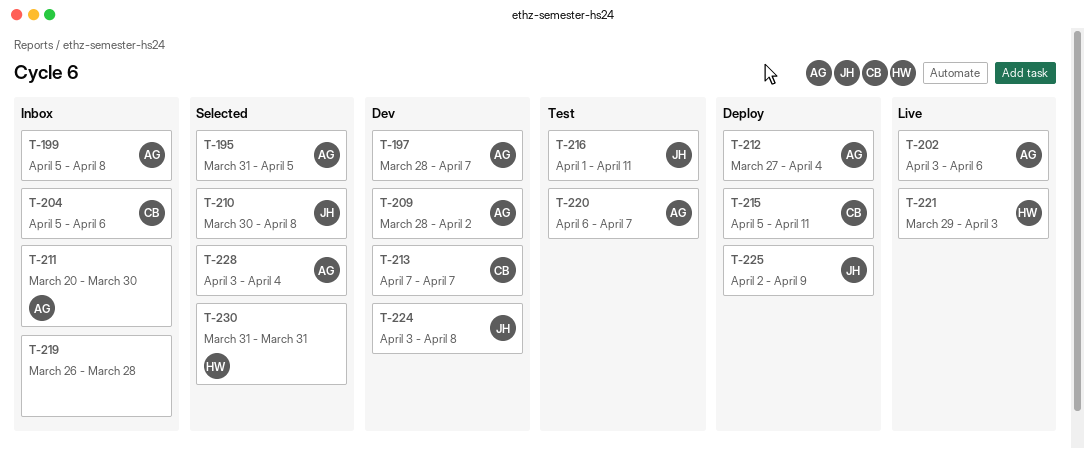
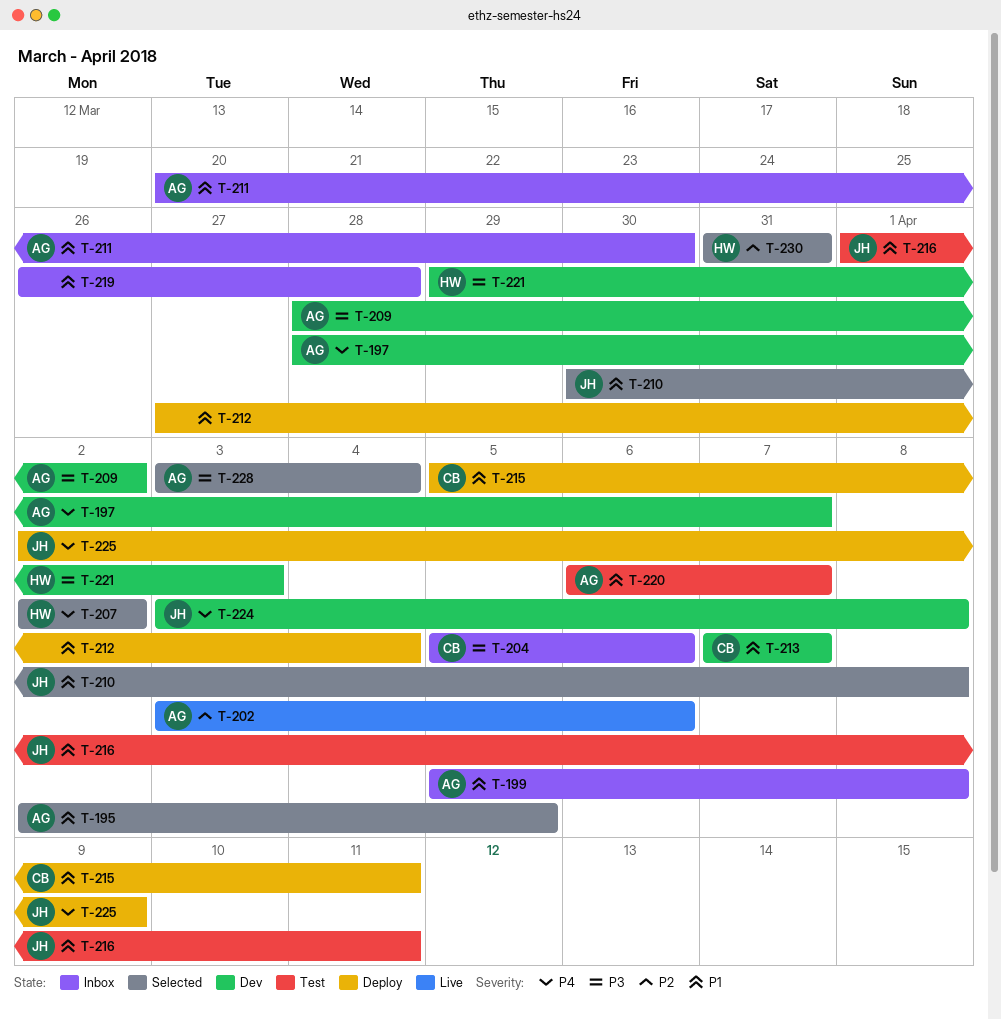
T-195, start: Mar 31 -> Apr 2
T-207: none -> present
T-212, owner: AG -> none
T-221, status: Live -> Dev

